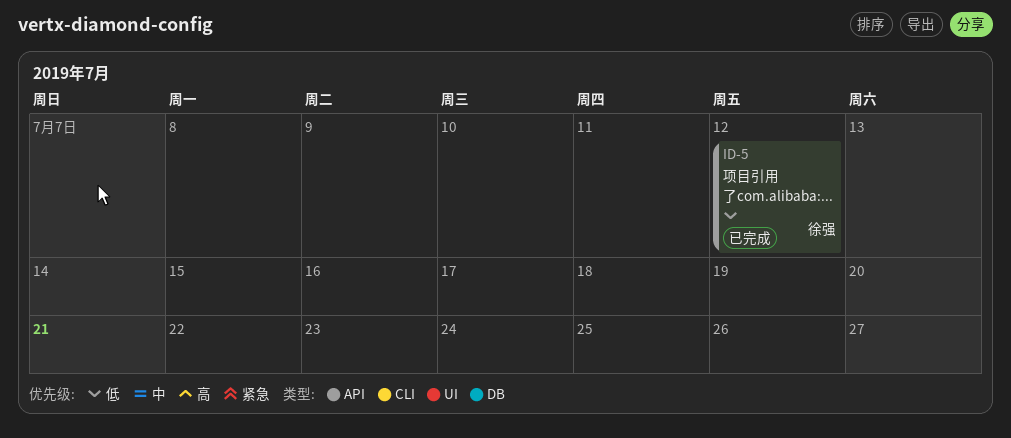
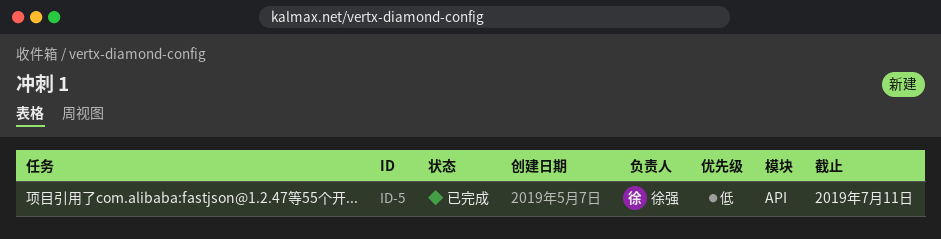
ID-5, due: Jul 12 -> Jul 11

